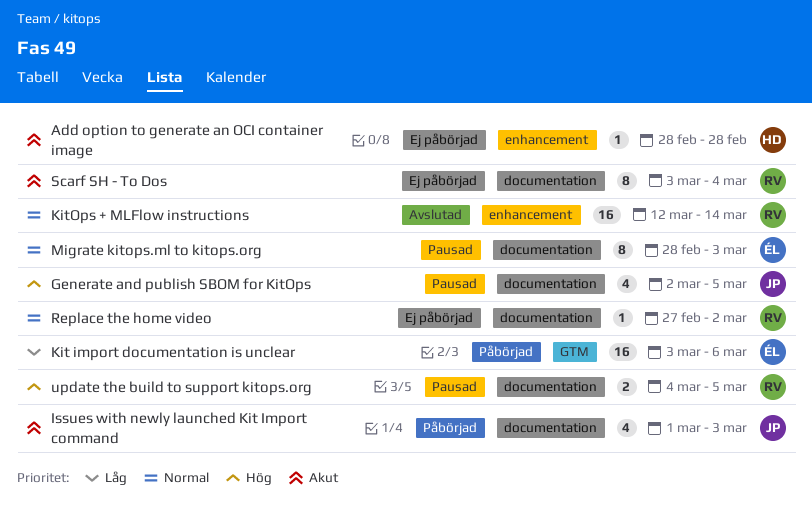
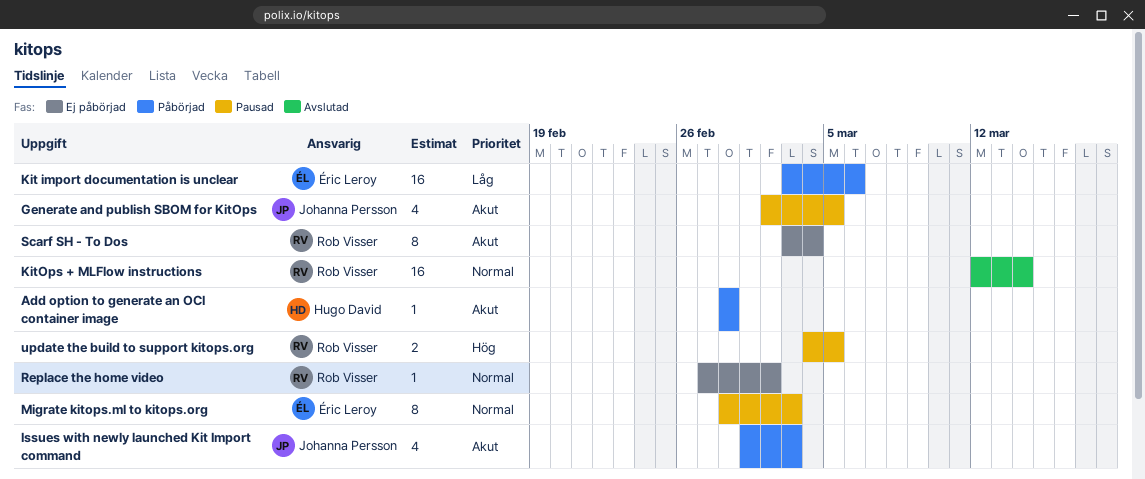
Add option to generate an OCI container image, status: Ej påbörjad -> Påbörjad
Generate and publish SBOM for KitOps, priority: Hög -> Akut

